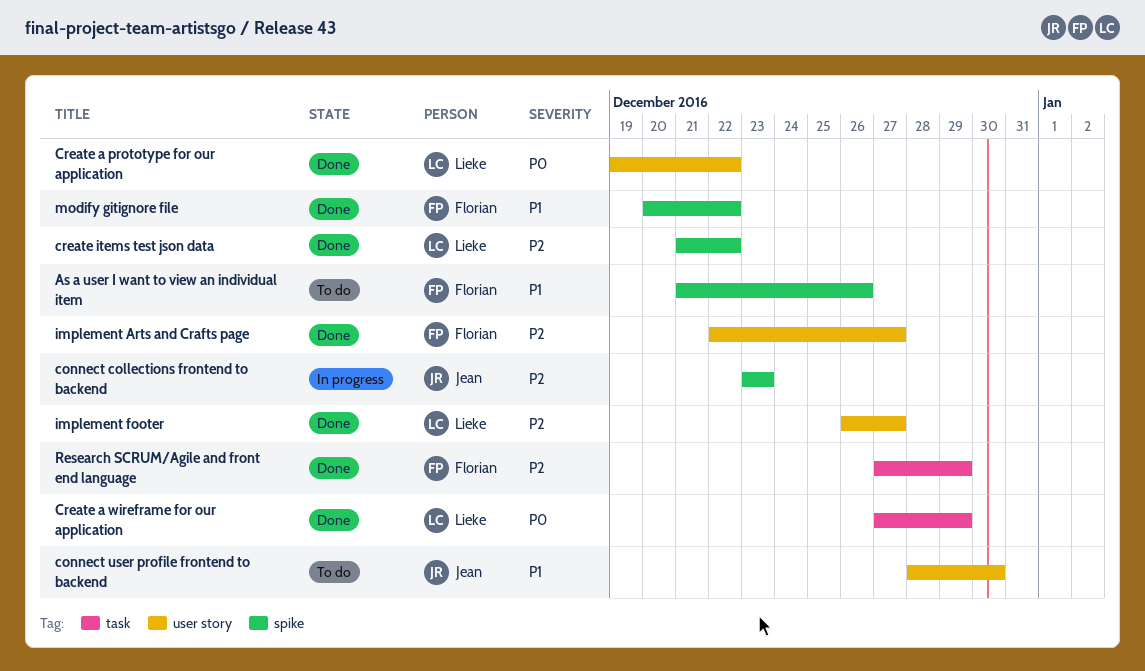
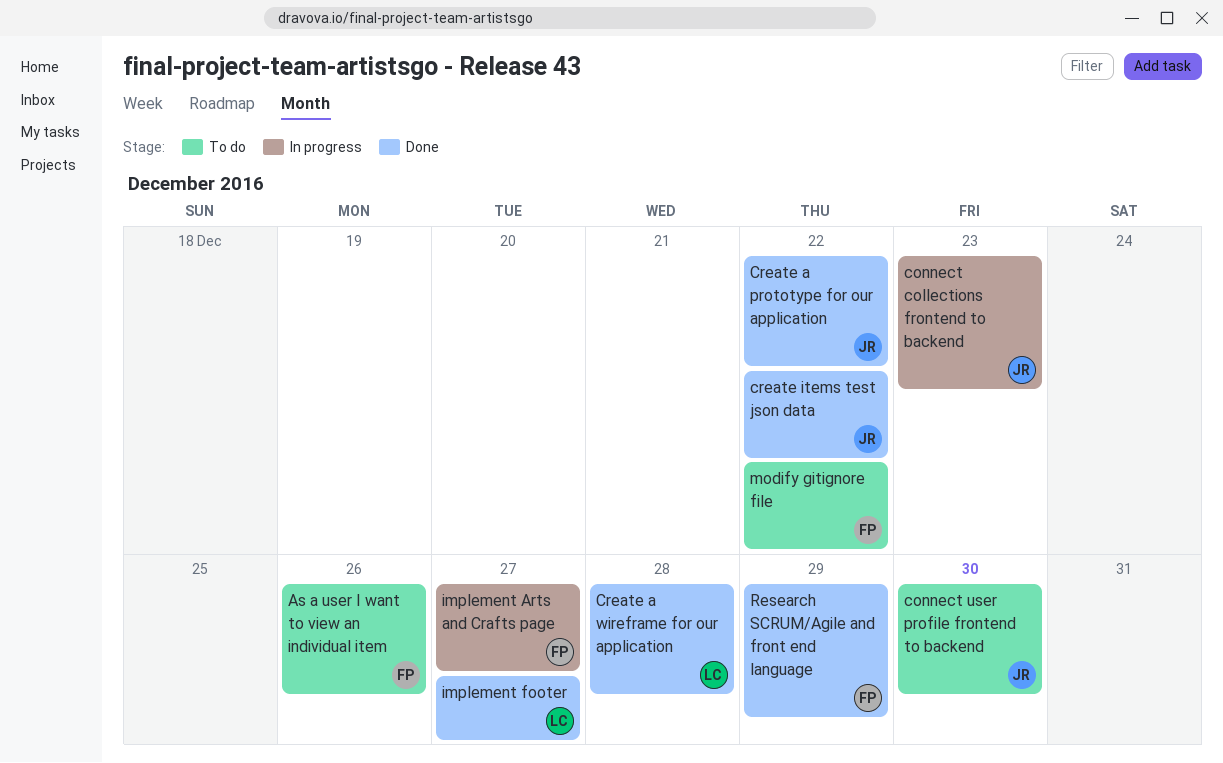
Create a prototype for our application, owner: Lieke -> Jean
Create a wireframe for our application, due: Dec 29 -> Dec 28
create items test json data, owner: Lieke -> Jean
implement Arts and Crafts page, status: Done -> In progress
modify gitignore file, status: Done -> To do

